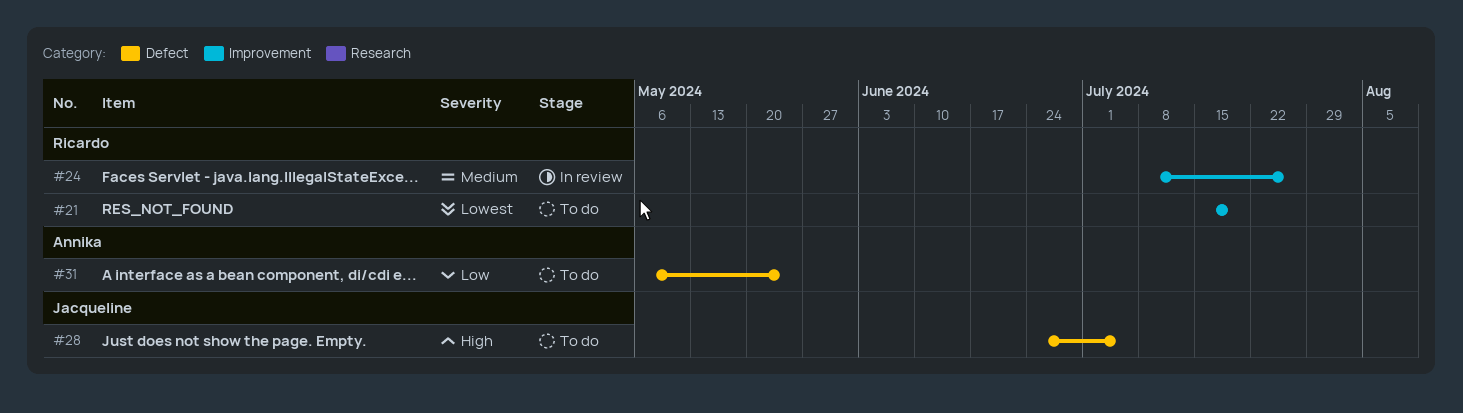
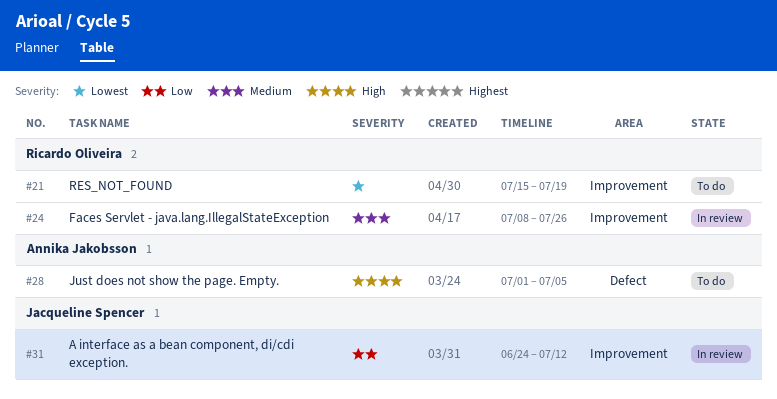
#28, owner: Jacqueline Spencer -> Annika Jakobsson
#28, start: Jun 24 -> Jul 1
#31, status: To do -> In review
#31, owner: Annika Jakobsson -> Jacqueline Spencer
#31, label: Defect -> Improvement
#31, start: May 6 -> Jun 24
#31, due: May 24 -> Jul 12

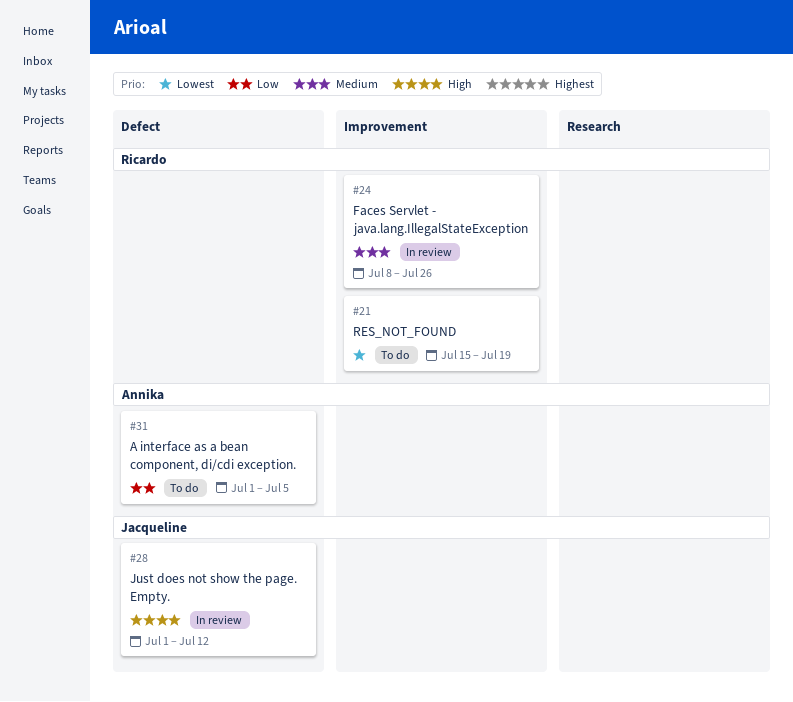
#28, status: To do -> In review
#28, owner: Annika Jakobsson -> Jacqueline Spencer
#28, due: Jul 5 -> Jul 12
#31, status: In review -> To do
#31, owner: Jacqueline Spencer -> Annika Jakobsson
#31, label: Improvement -> Defect
#31, start: Jun 24 -> Jul 1
#31, due: Jul 12 -> Jul 5

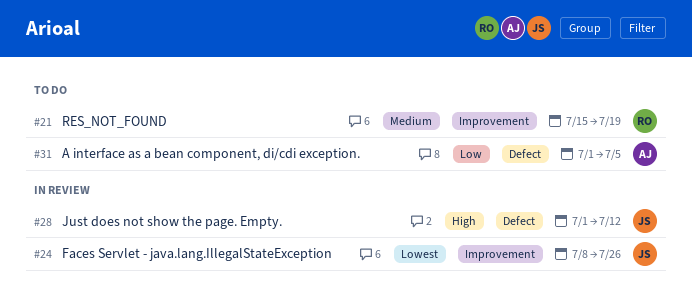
#21, priority: Lowest -> Medium
#24, owner: Ricardo -> Jacqueline
#24, priority: Medium -> Lowest

